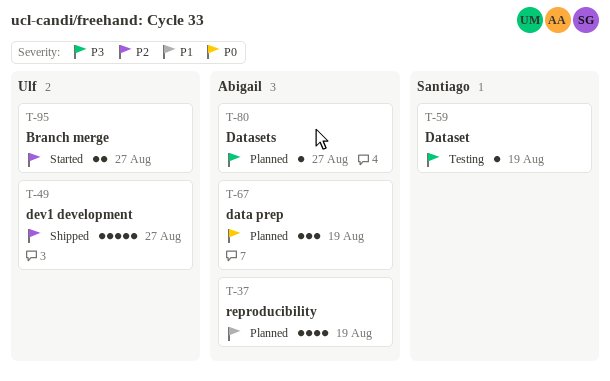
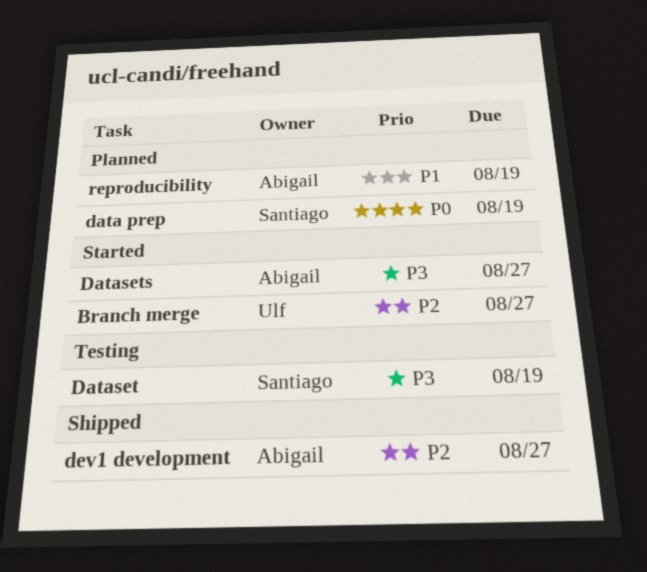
data prep, owner: Abigail -> Santiago
Datasets, status: Planned -> Started
dev1 development, owner: Ulf -> Abigail

